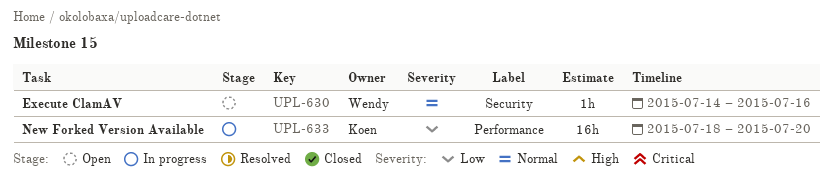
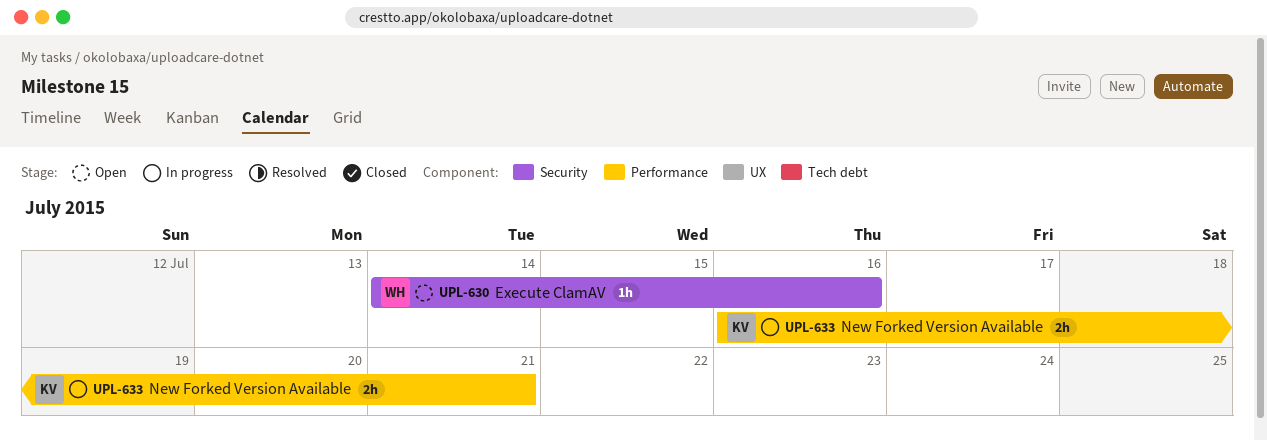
UPL-633, estimate: 16h -> 2h
UPL-633, start: Jul 18 -> Jul 16
UPL-633, due: Jul 20 -> Jul 21

